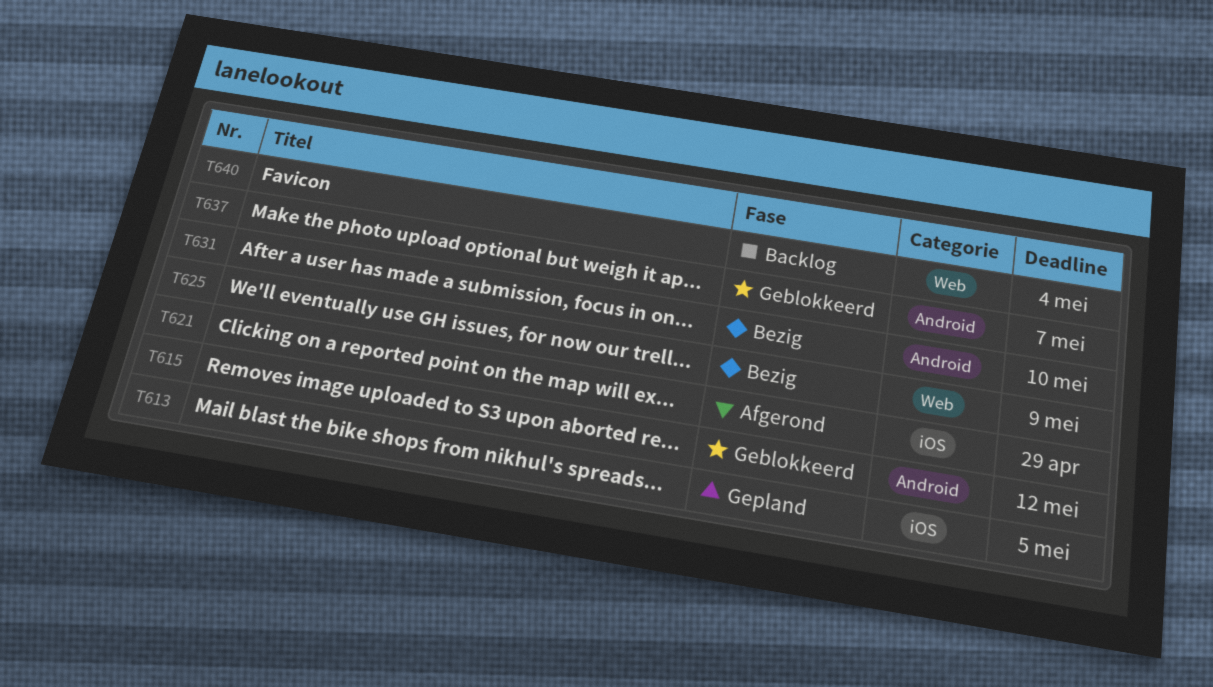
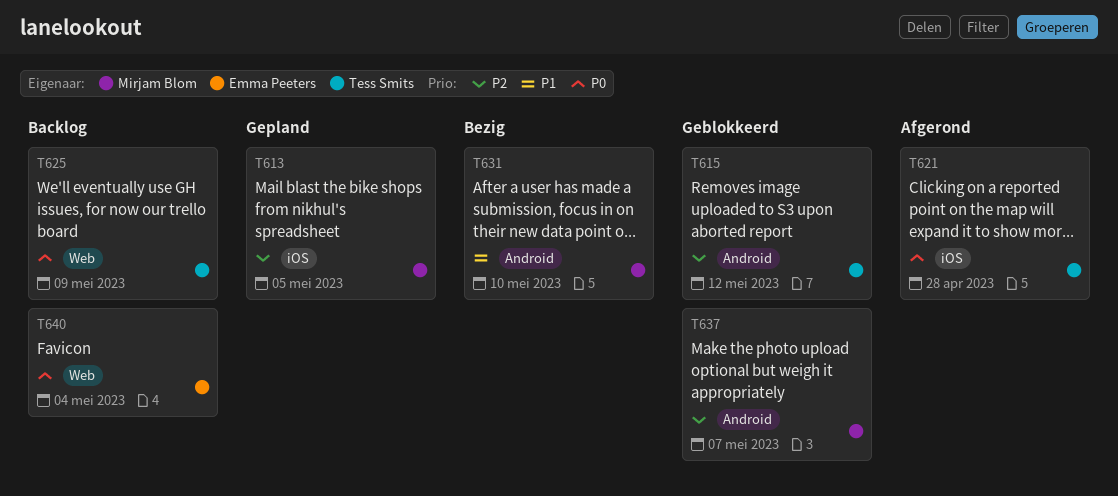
T621, due: Apr 29 -> Apr 28
T625, status: Bezig -> Backlog

